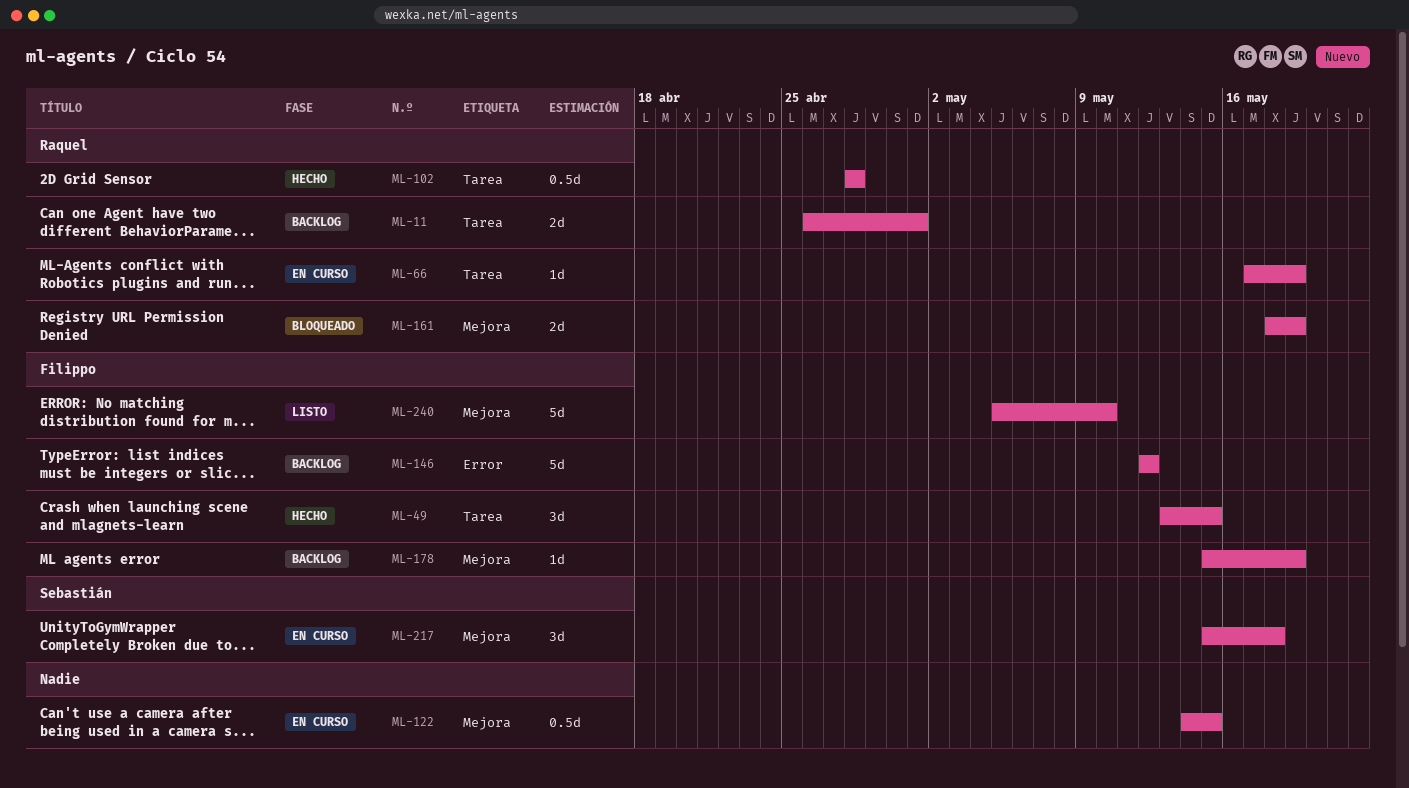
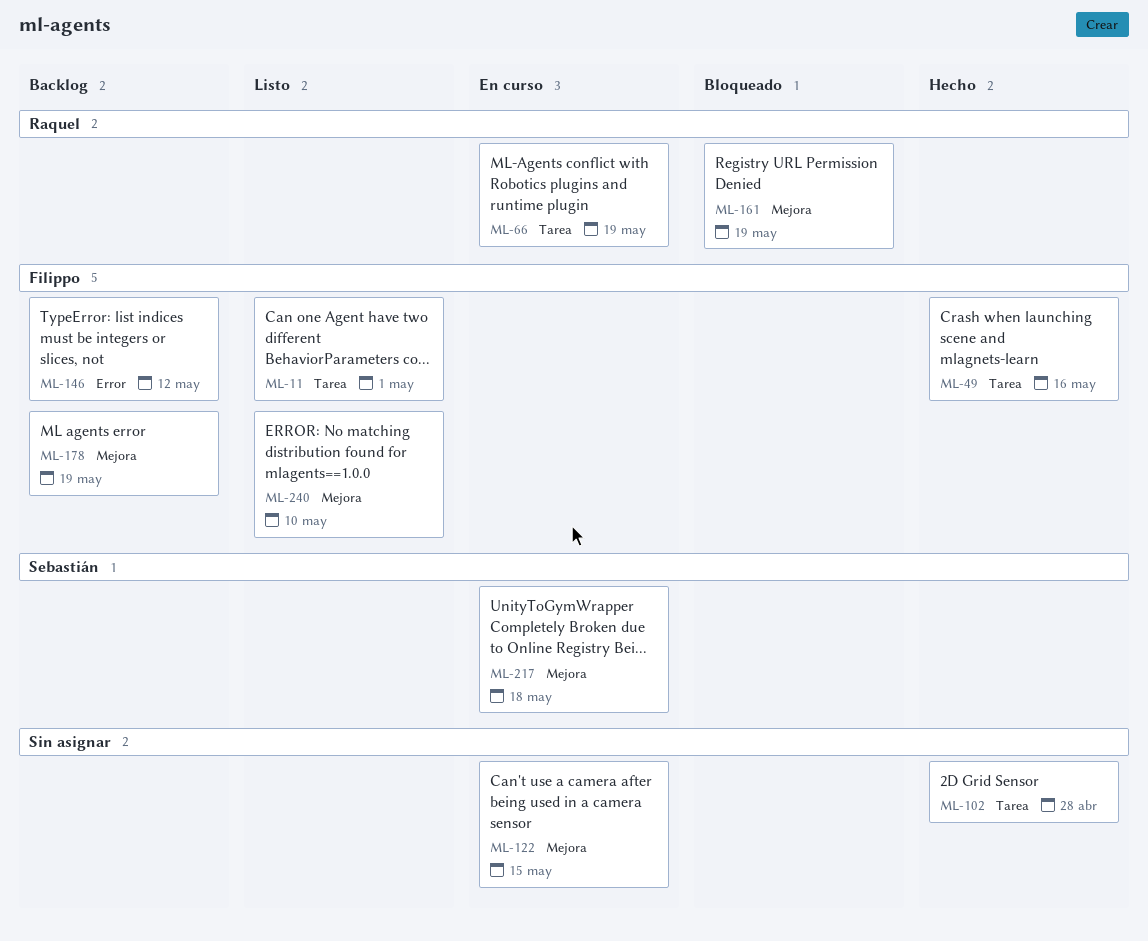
ML-11, status: Backlog -> Listo
ML-11, owner: Raquel -> Filippo
ML-49, due: May 15 -> May 16
ML-102, owner: Raquel -> none

